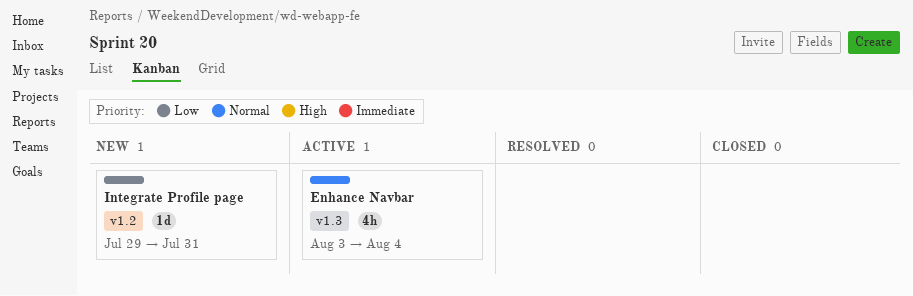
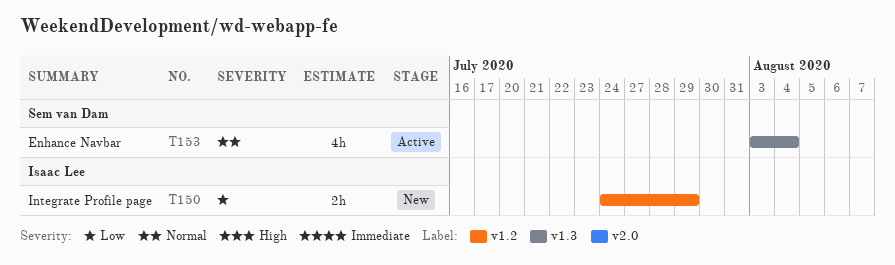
Integrate Profile page, estimate: 1d -> 2h
Integrate Profile page, start: Jul 29 -> Jul 24
Integrate Profile page, due: Jul 31 -> Jul 29

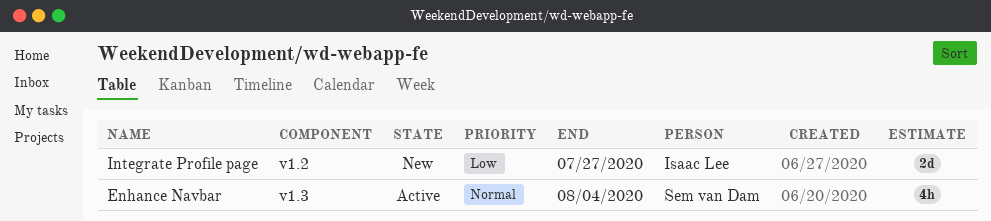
Integrate Profile page, estimate: 2h -> 2d
Integrate Profile page, due: Jul 29 -> Jul 27

